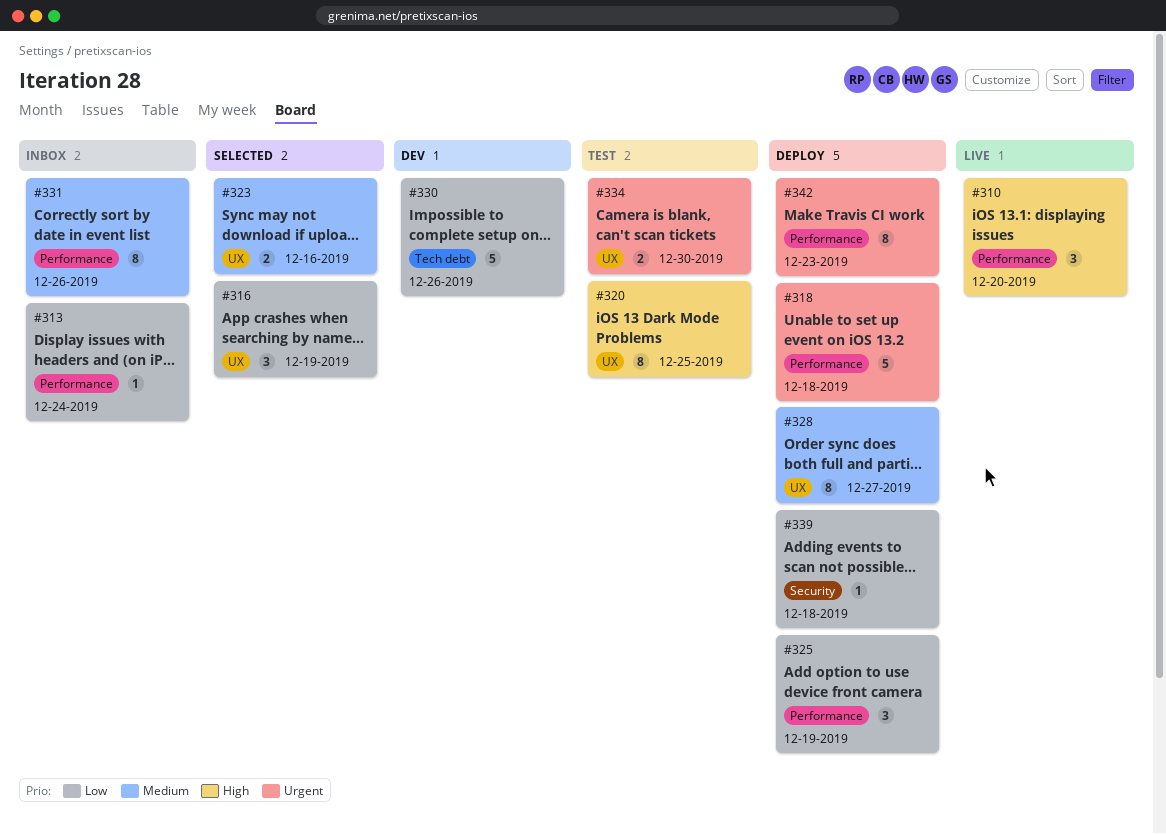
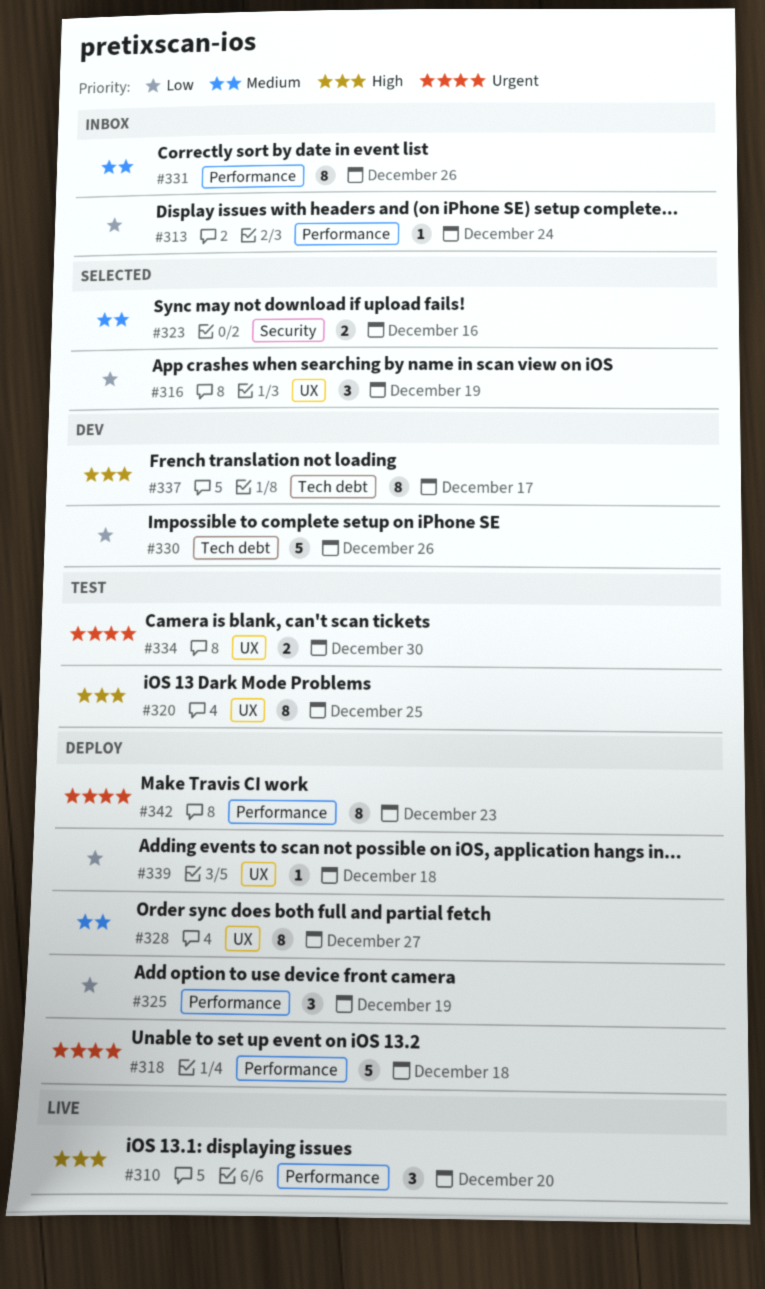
#323, label: UX -> Security
#337: none -> present
#339, label: Security -> UX

